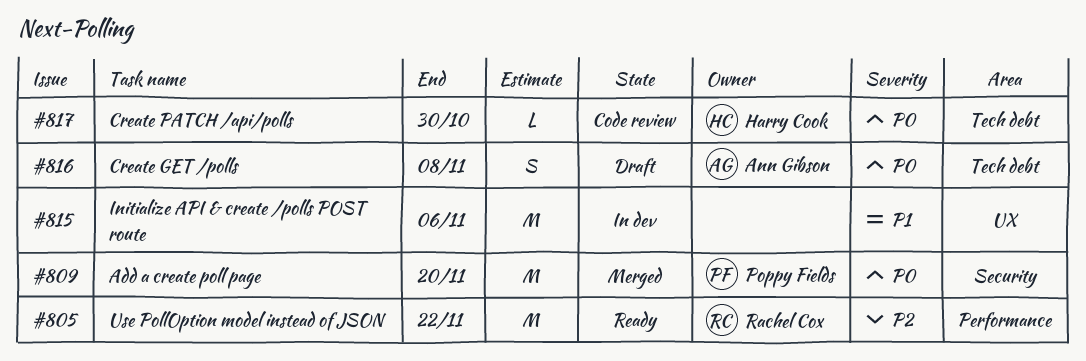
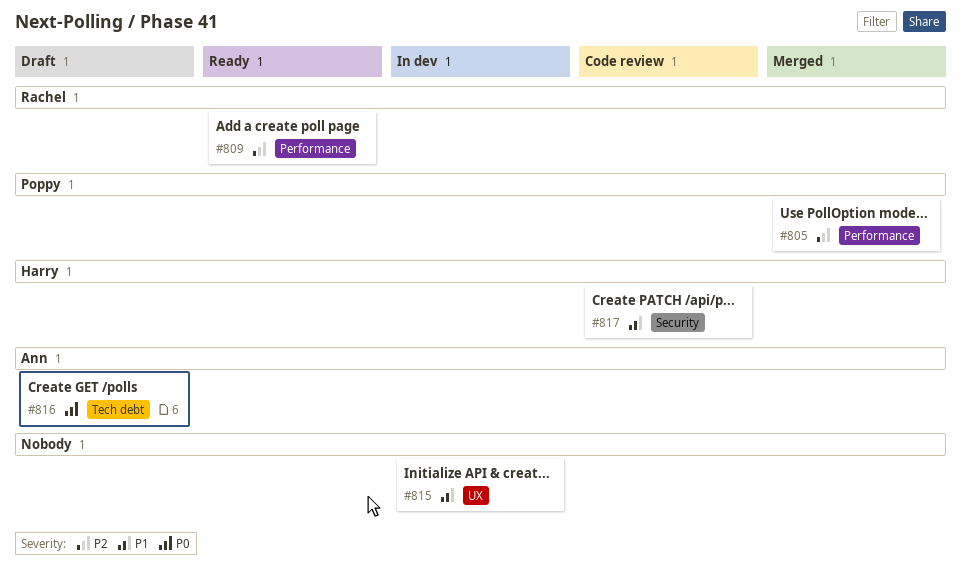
#805, status: Ready -> Merged
#805, owner: Rachel Cox -> Poppy Fields
#809, status: Merged -> Ready
#809, owner: Poppy Fields -> Rachel Cox
#809, priority: P0 -> P2
#809, label: Security -> Performance
#817, priority: P0 -> P1
#817, label: Tech debt -> Security

